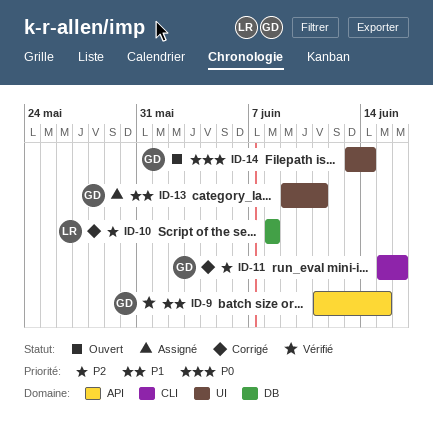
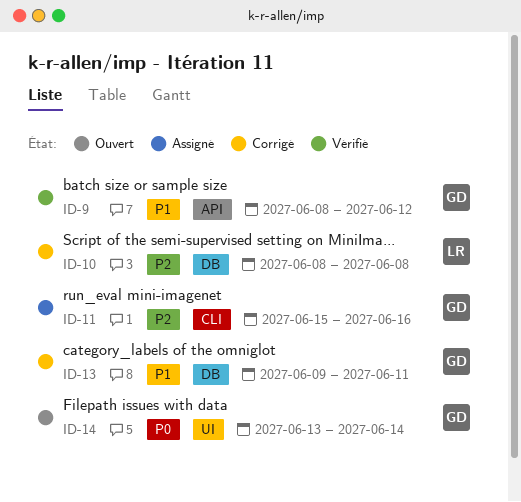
ID-9, start: Jun 11 -> Jun 8
ID-9, due: Jun 15 -> Jun 12
ID-11, status: Corrigé -> Assigné
ID-13, status: Assigné -> Corrigé
ID-13, label: UI -> DB

